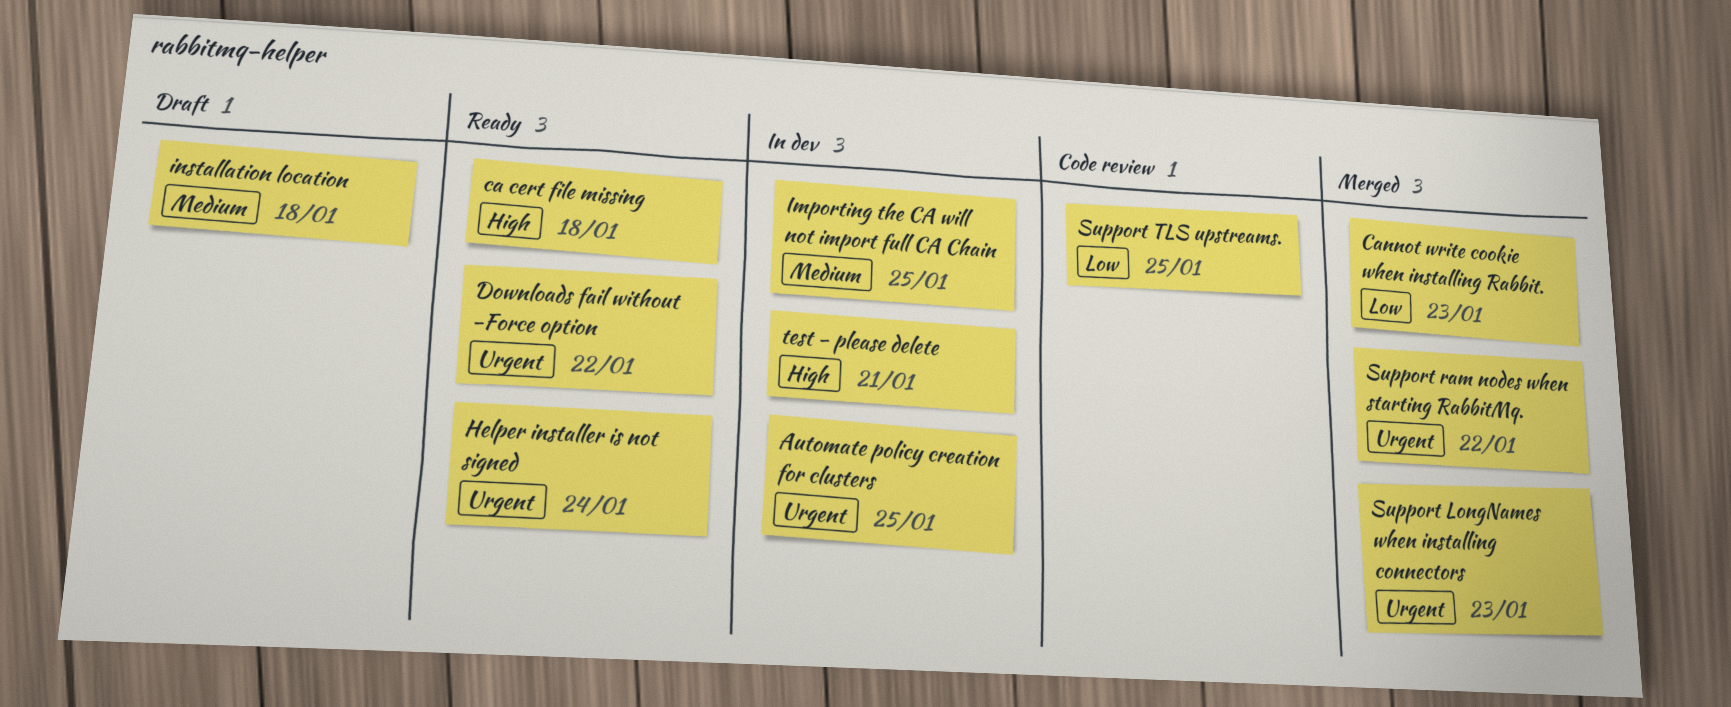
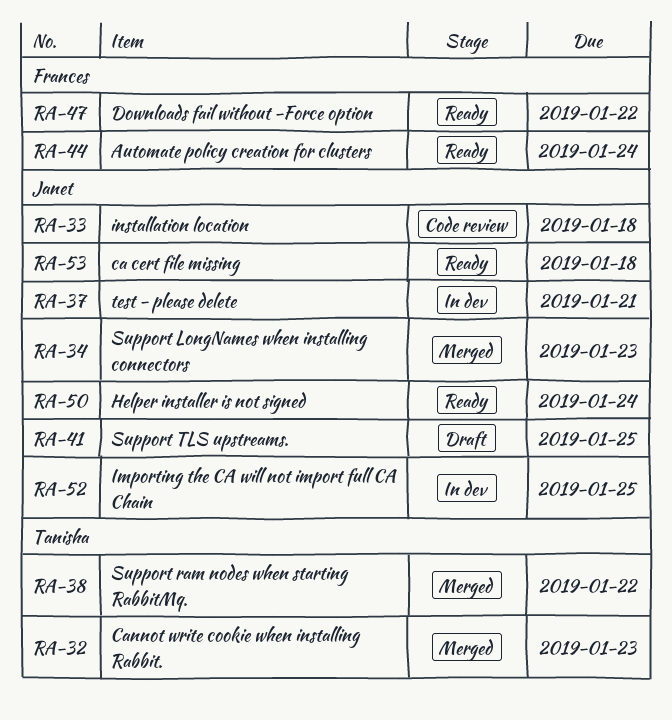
Automate policy creation for clusters, status: In dev -> Ready
Automate policy creation for clusters, due: Jan 25 -> Jan 24
installation location, status: Draft -> Code review
Support TLS upstreams., status: Code review -> Draft

